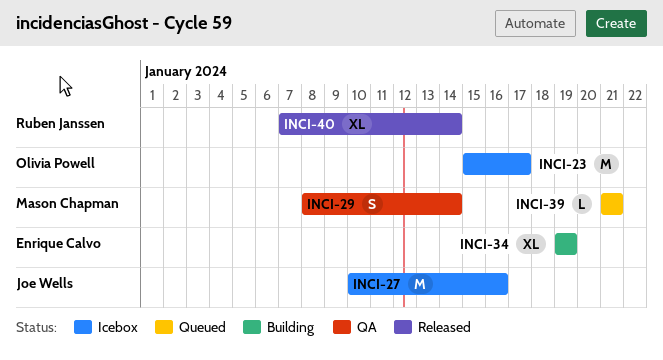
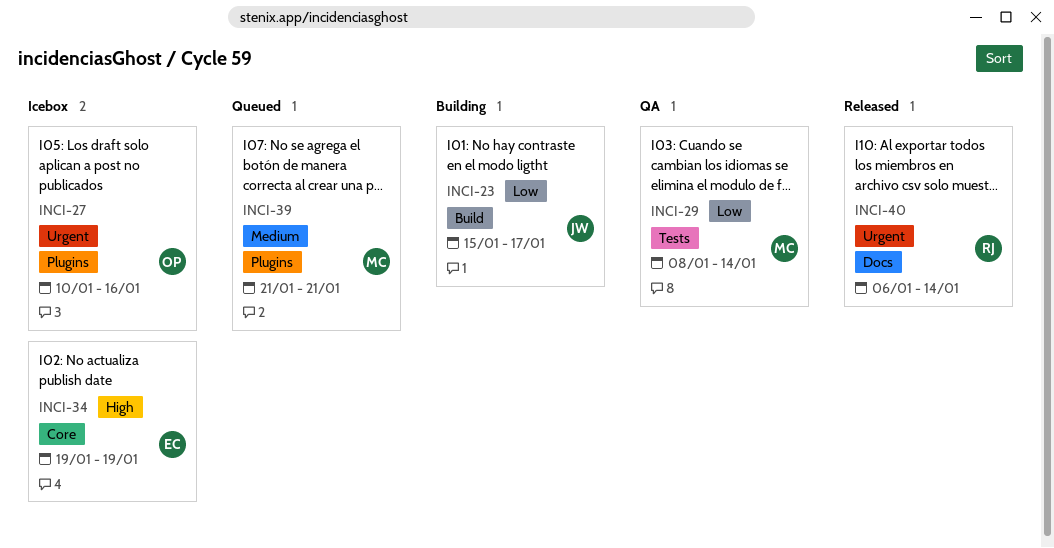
INCI-23, status: Icebox -> Building
INCI-23, owner: Olivia Powell -> Joe Wells
INCI-27, owner: Joe Wells -> Olivia Powell
INCI-34, status: Building -> Icebox
INCI-40, start: Jan 7 -> Jan 6

